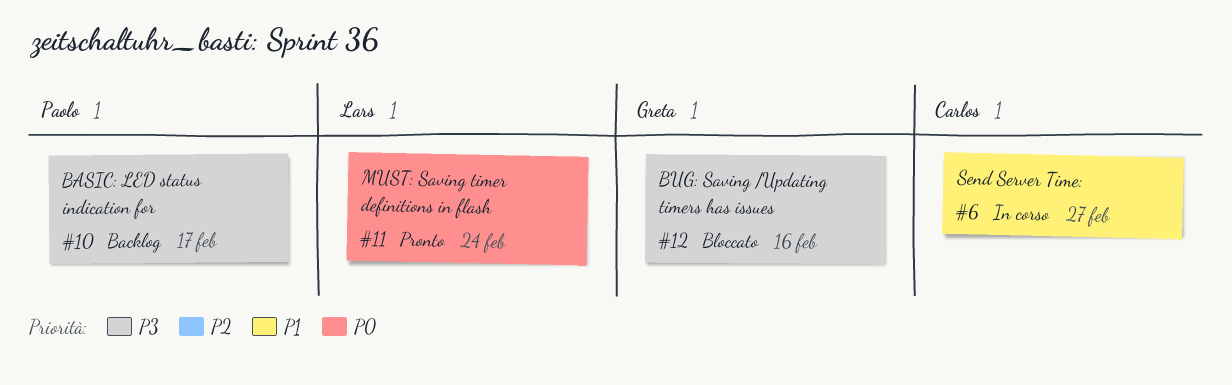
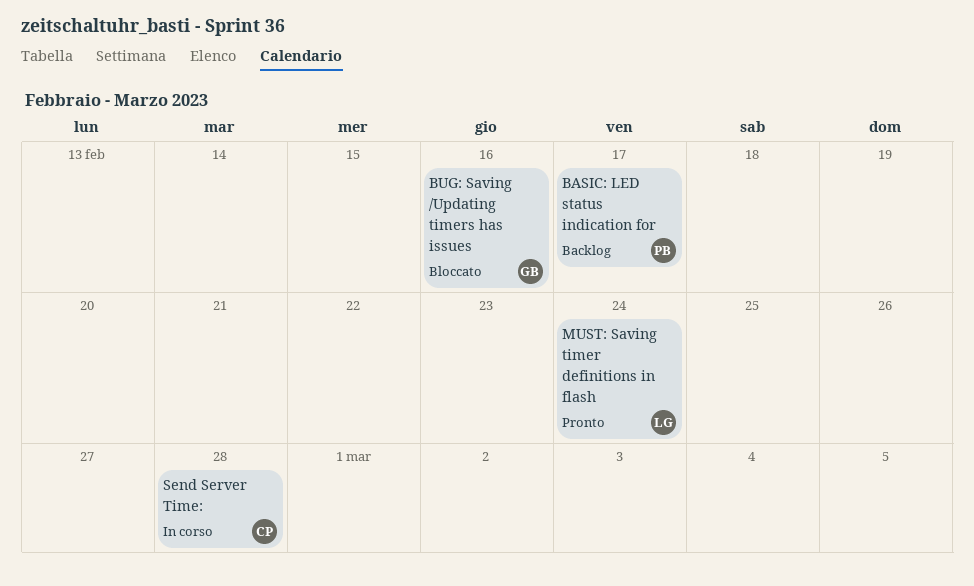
Send Server Time:, due: Feb 27 -> Feb 28

